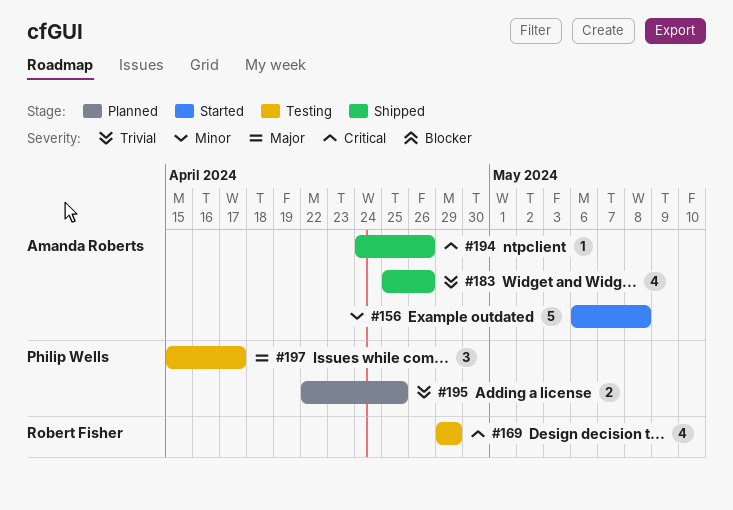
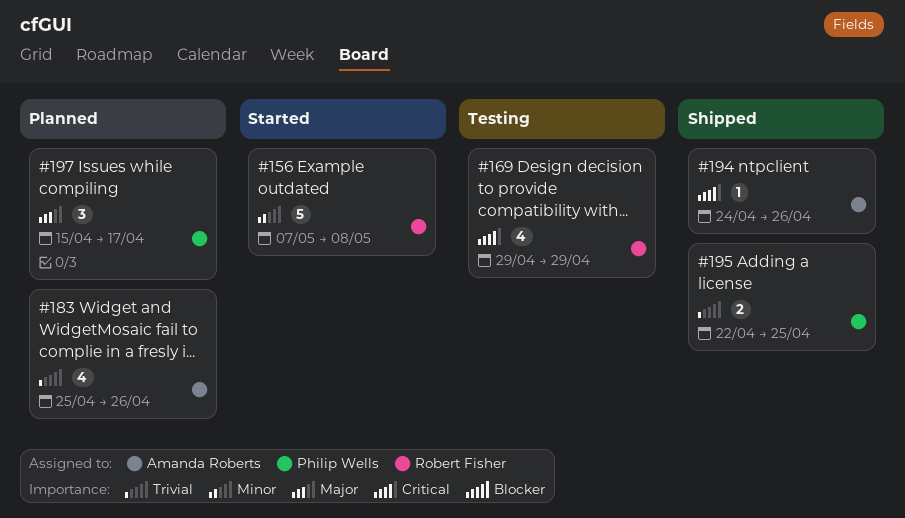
#156, owner: Amanda Roberts -> Robert Fisher
#156, start: May 6 -> May 7
#183, status: Shipped -> Planned
#195, status: Planned -> Shipped
#197, status: Testing -> Planned

